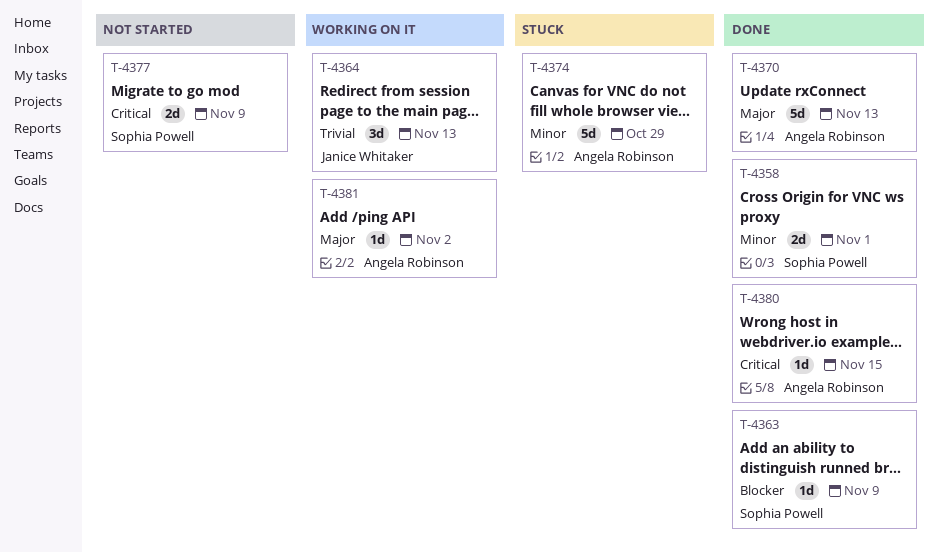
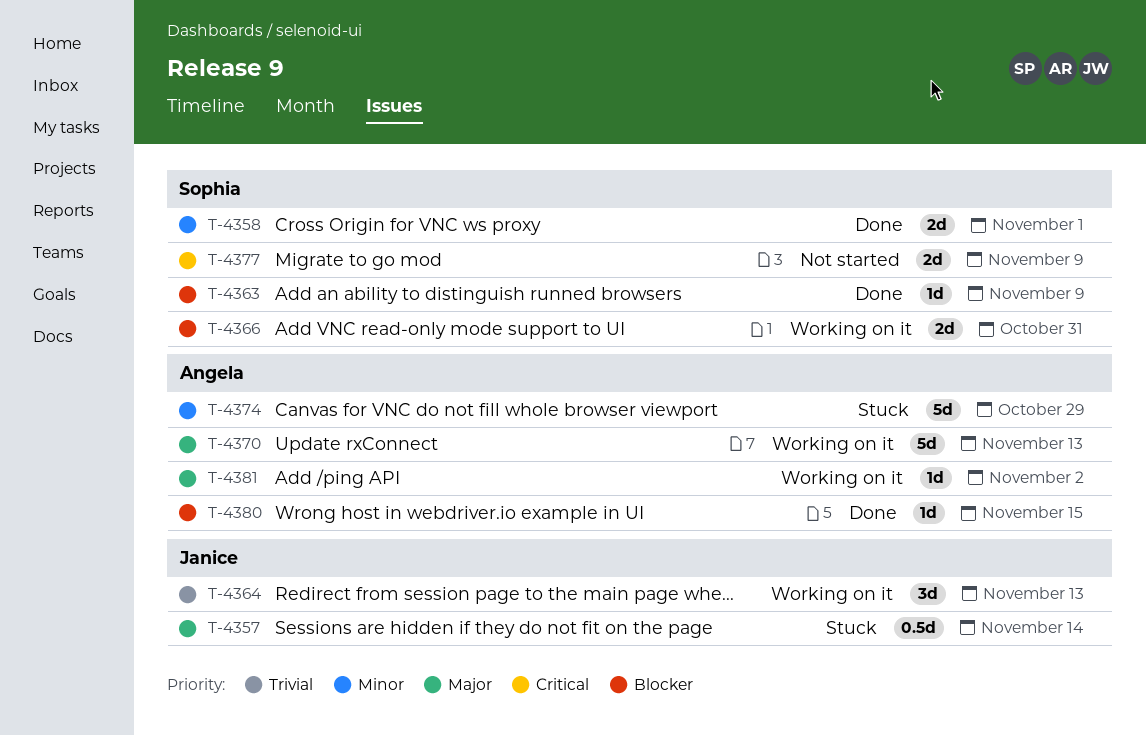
T-4357: none -> present
T-4366: none -> present
T-4370, status: Done -> Working on it
T-4380, priority: Critical -> Blocker

